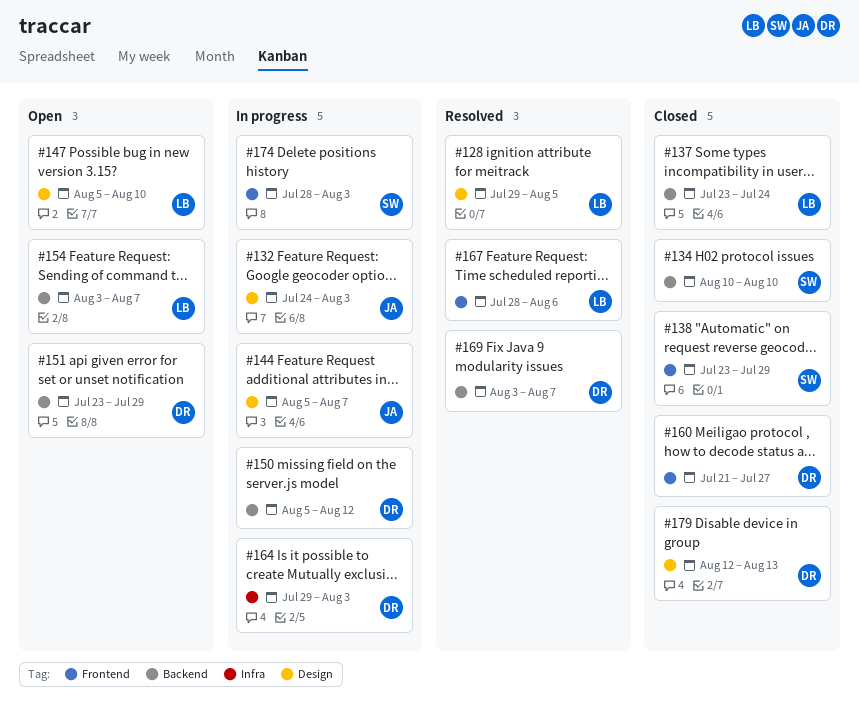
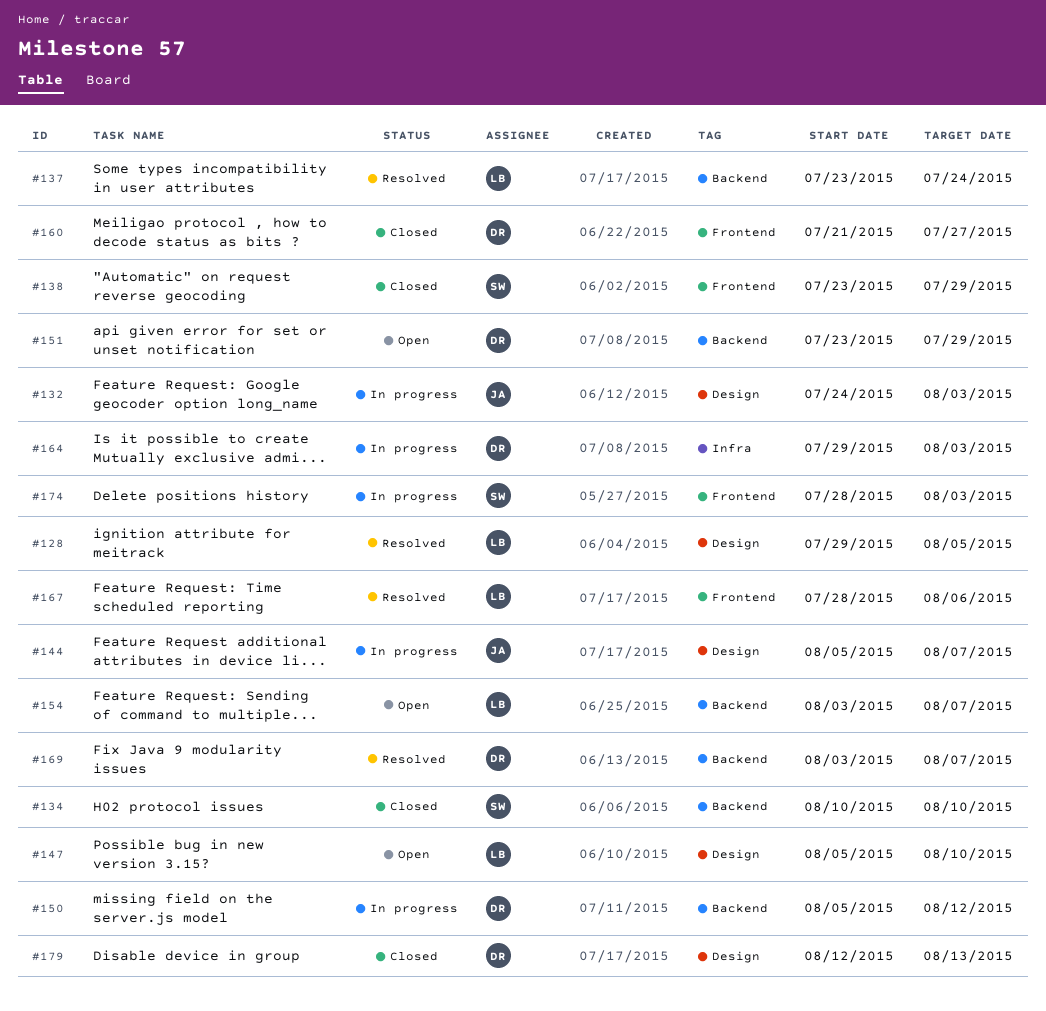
#137, status: Closed -> Resolved

